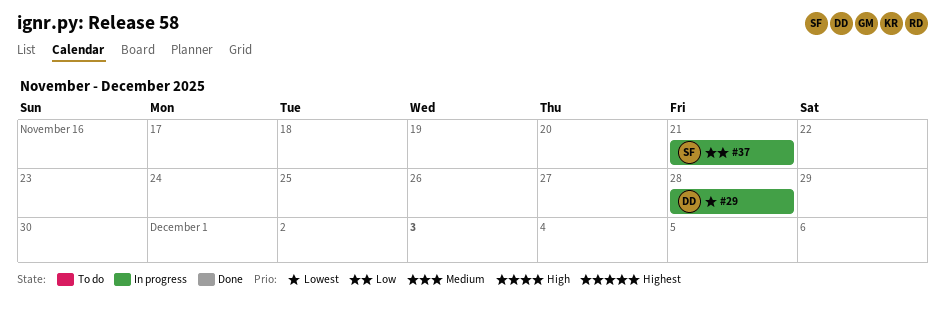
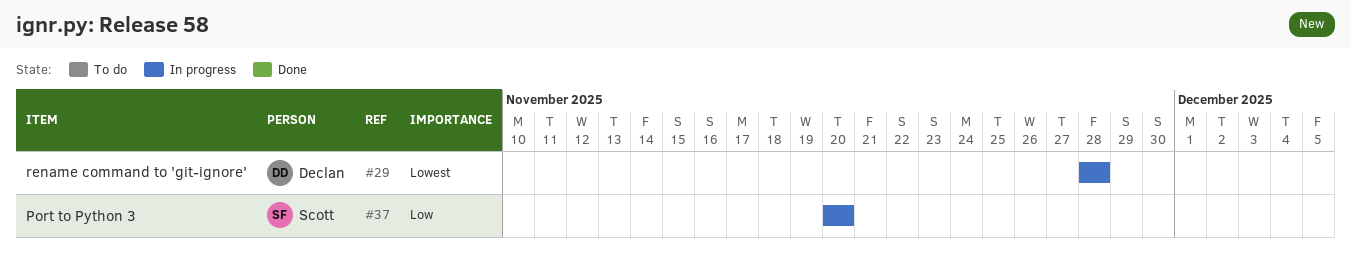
#37, start: Nov 21 -> Nov 20
#37, due: Nov 21 -> Nov 20

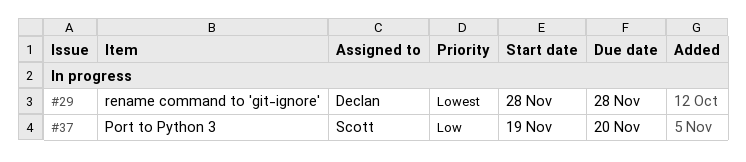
#37, start: Nov 20 -> Nov 19

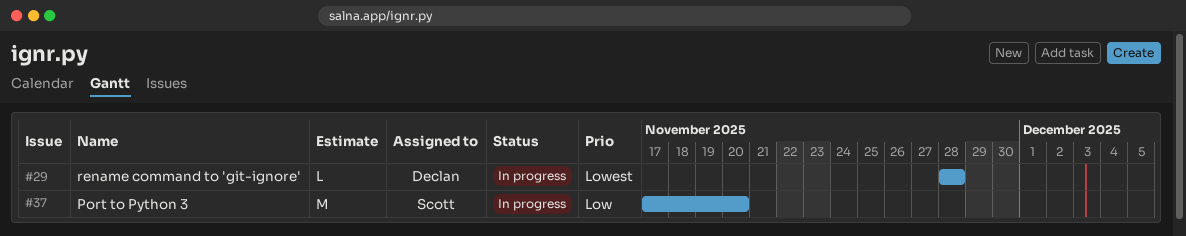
#37, start: Nov 19 -> Nov 17

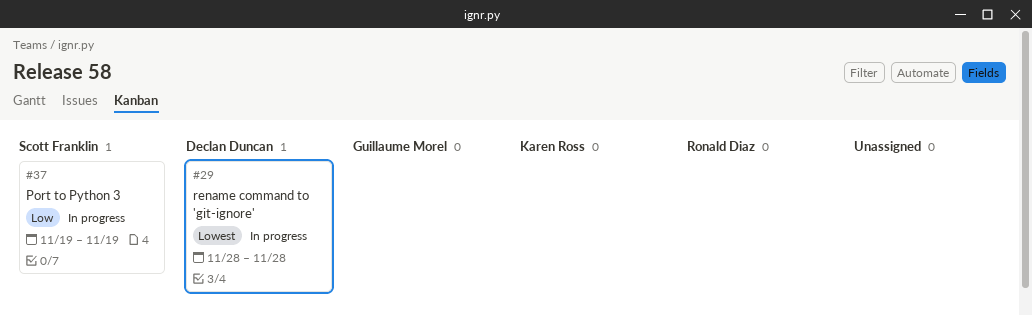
#37, start: Nov 17 -> Nov 19
#37, due: Nov 20 -> Nov 19

